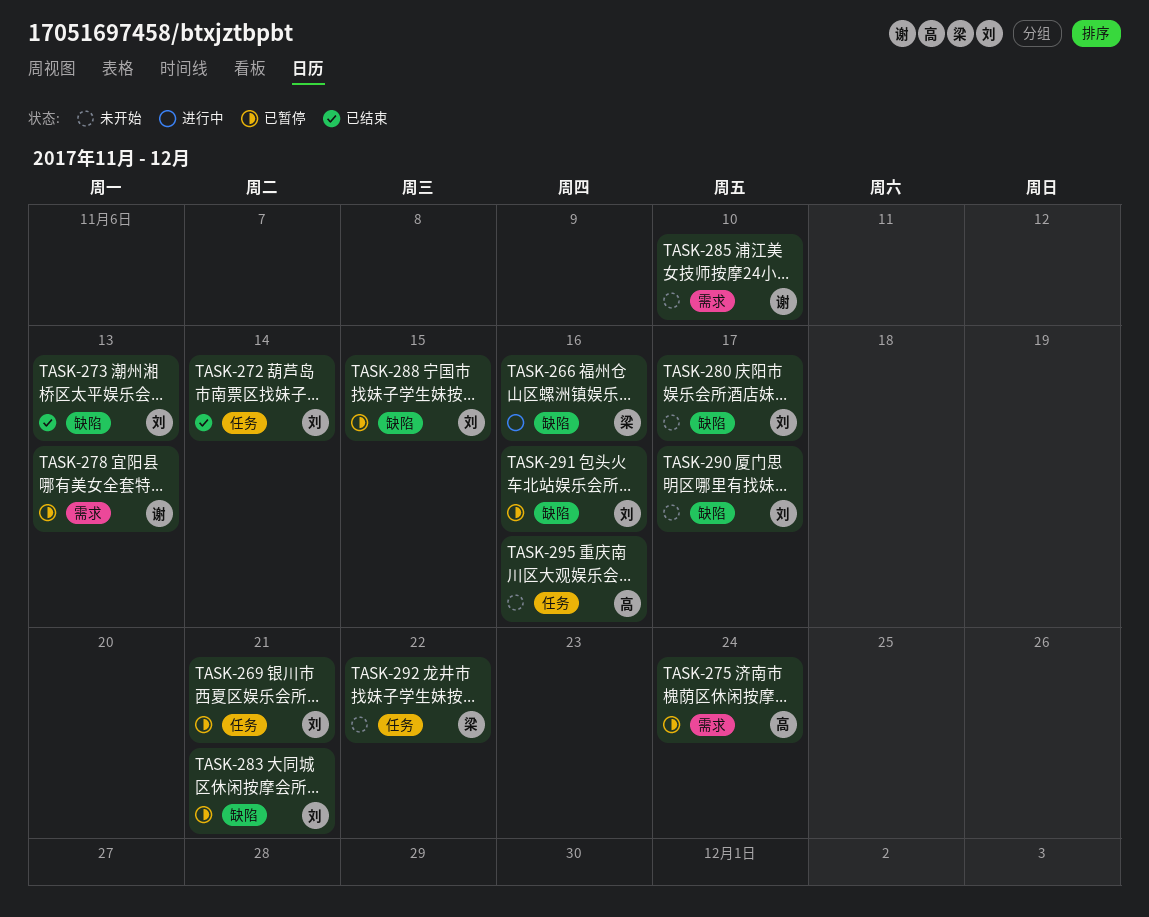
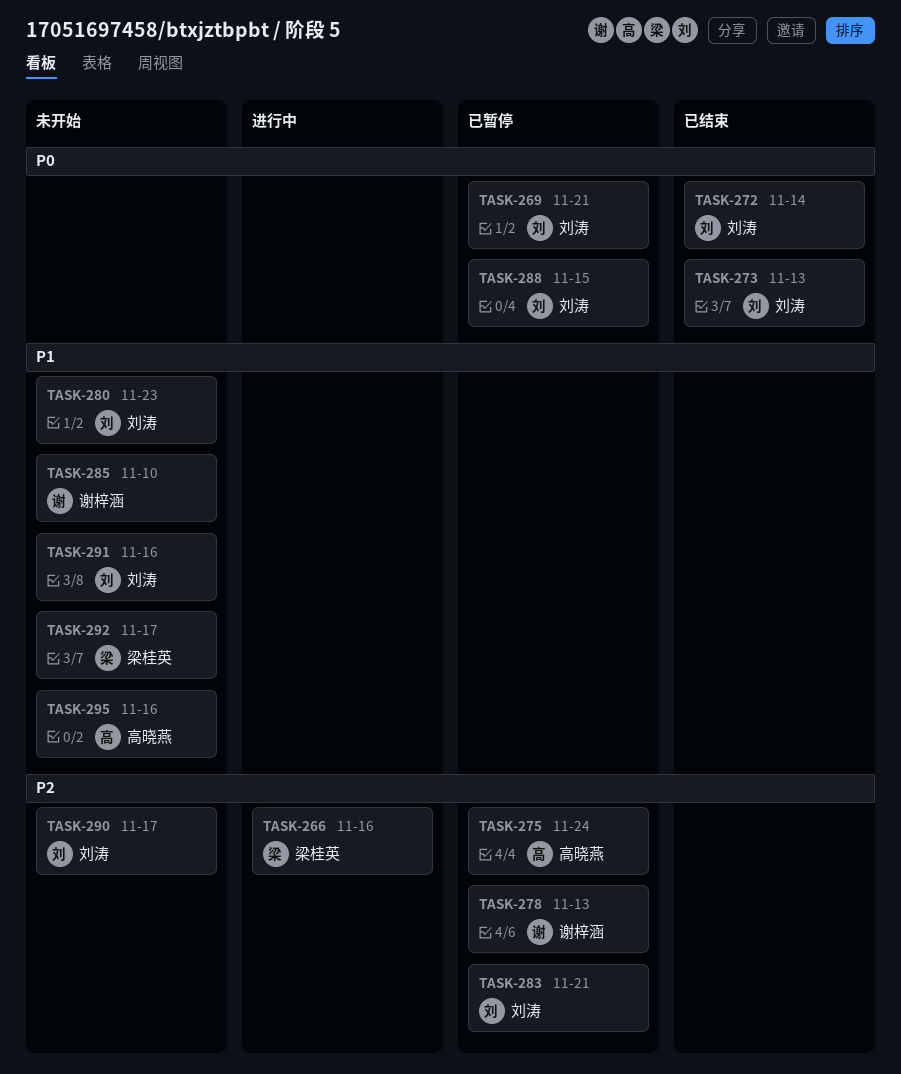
TASK-280, due: Nov 17 -> Nov 23
TASK-291, status: 已暂停 -> 未开始
TASK-292, due: Nov 22 -> Nov 17

